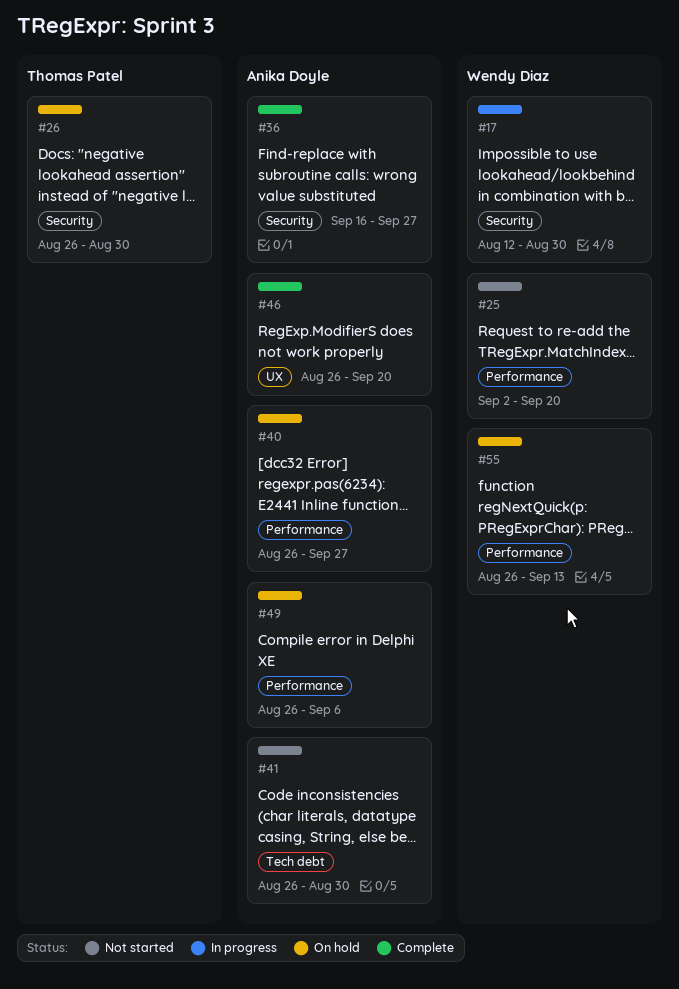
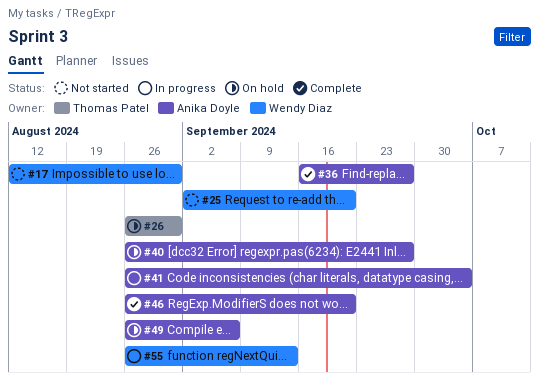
#17, status: In progress -> Not started
#41, status: Not started -> In progress
#41, due: Aug 30 -> Oct 4
#55, status: On hold -> In progress

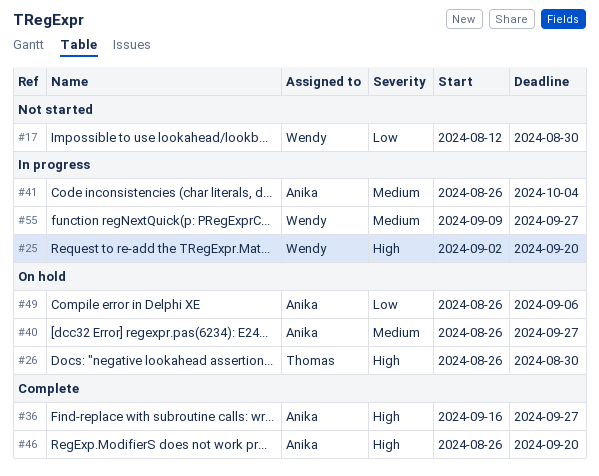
#25, status: Not started -> In progress
#55, start: Aug 26 -> Sep 9
#55, due: Sep 13 -> Sep 27

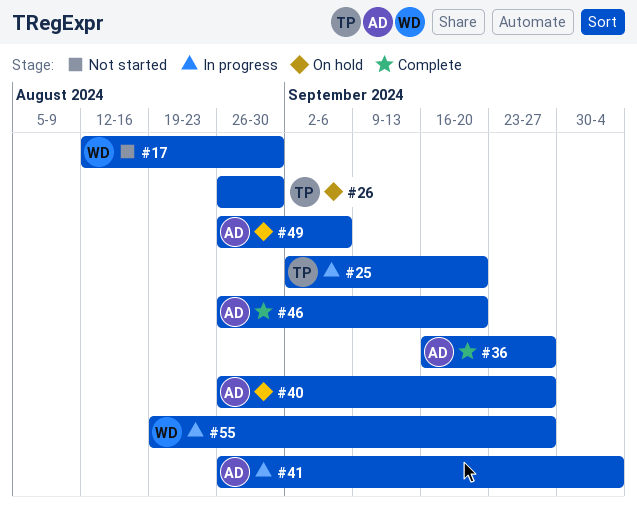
#25, owner: Wendy -> Thomas
#55, start: Sep 9 -> Aug 19

